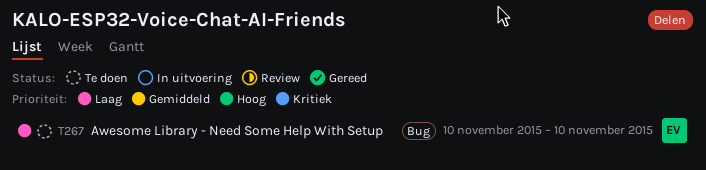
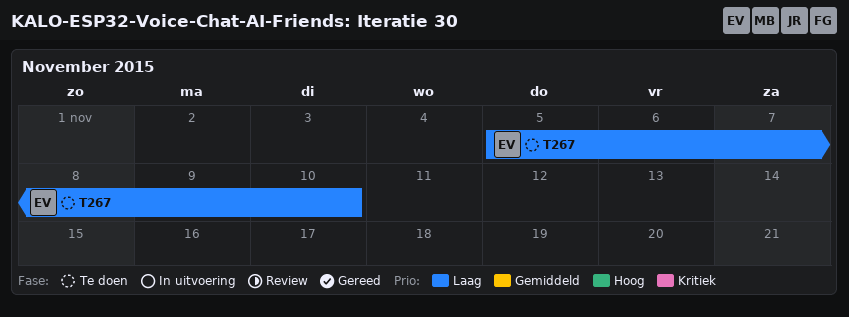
T267, start: Nov 10 -> Nov 5

